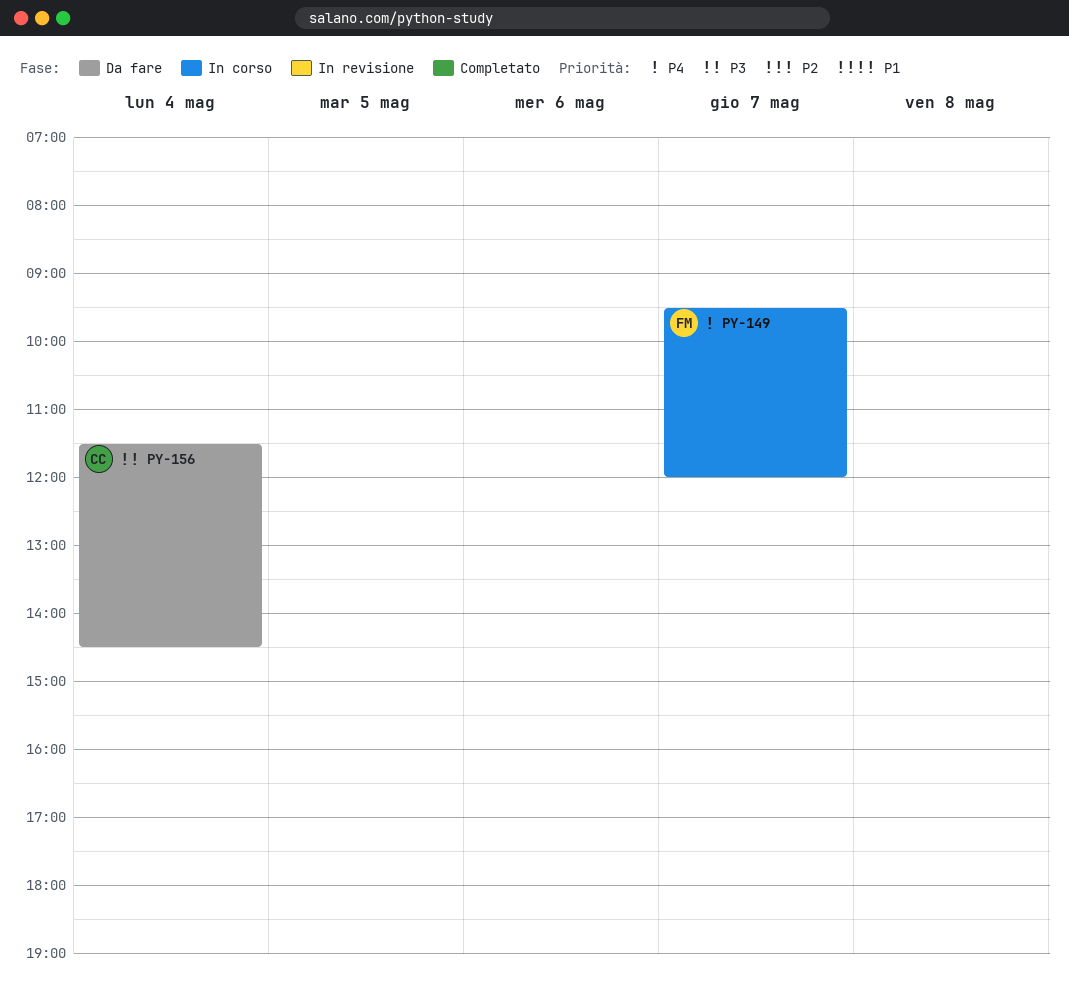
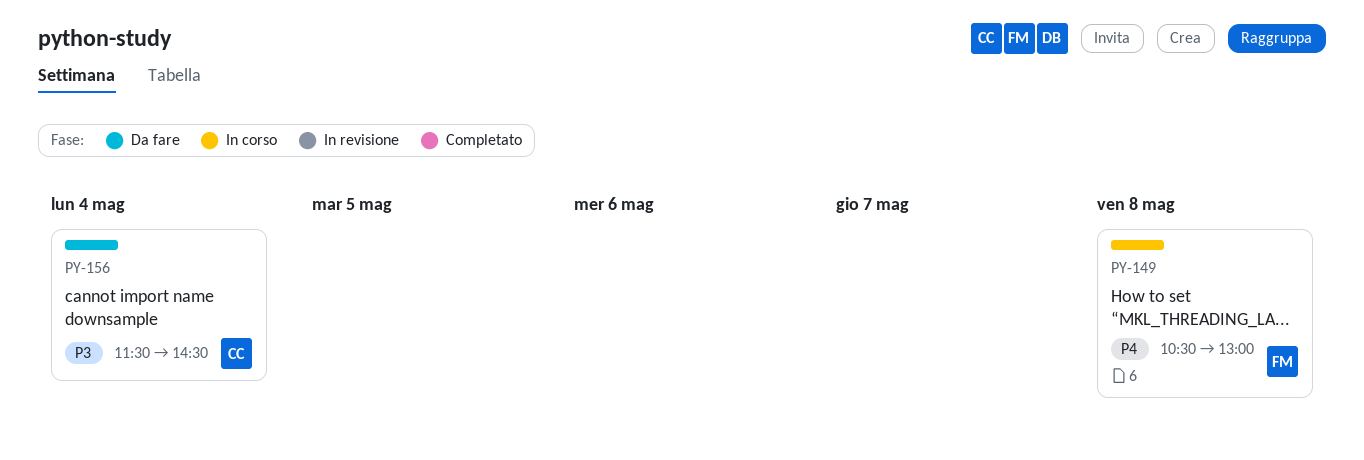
PY-149, day: May 7 -> May 8
PY-149, begins: 09:30 -> 10:30
PY-149, ends: 12:00 -> 13:00

